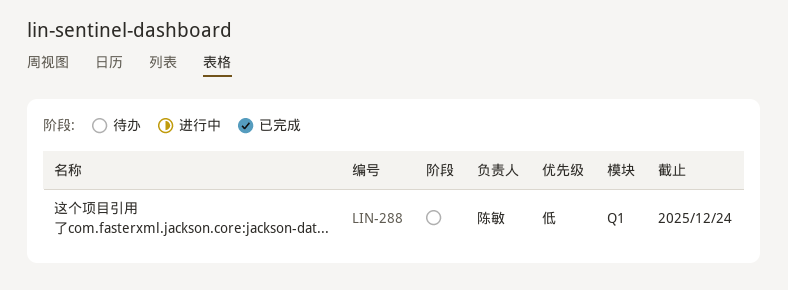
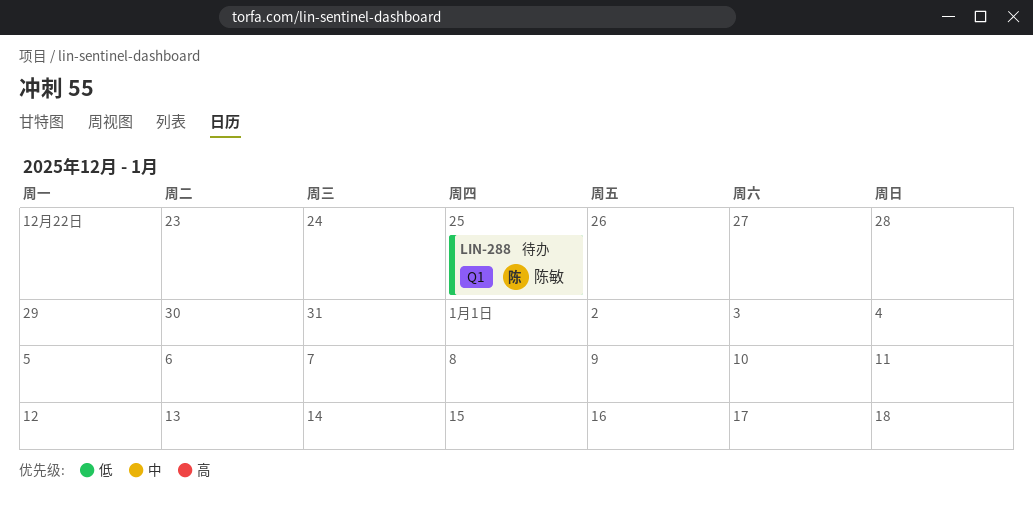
LIN-288, due: Dec 24 -> Dec 25

